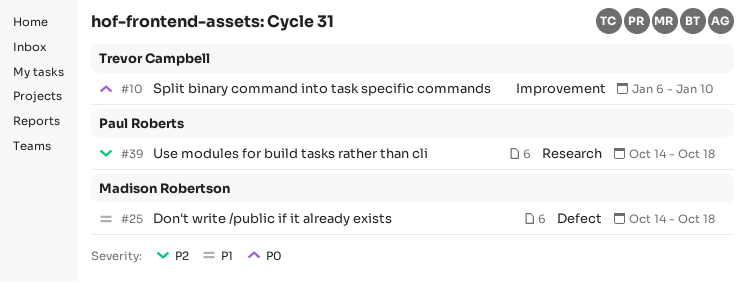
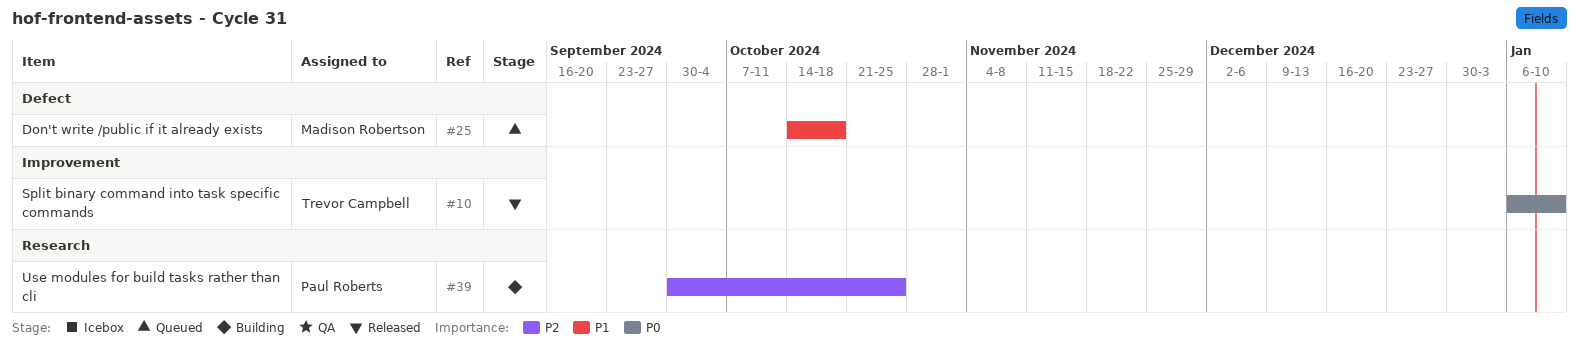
#39, start: Oct 14 -> Sep 30
#39, due: Oct 18 -> Oct 25

